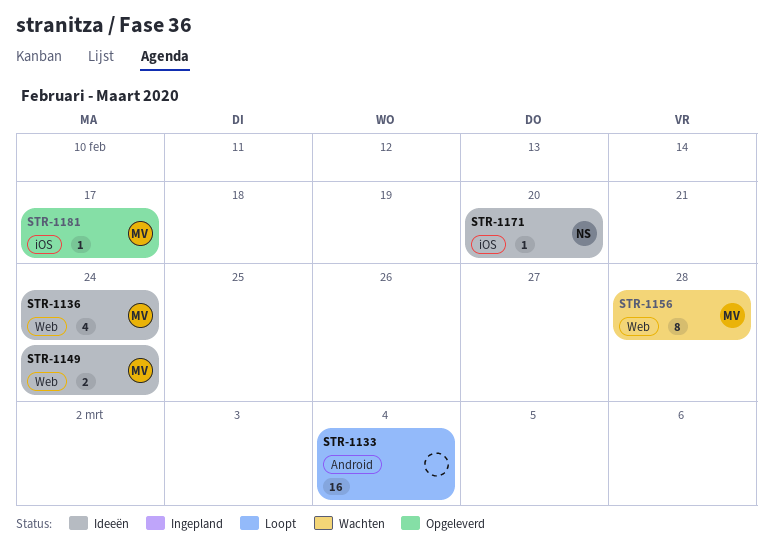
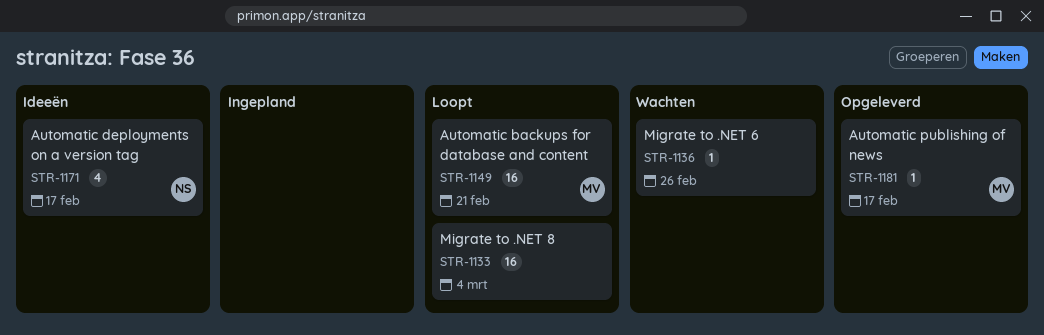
STR-1136, status: Ideeën -> Wachten
STR-1136, owner: MV -> none
STR-1136, estimate: 4 -> 1
STR-1136, due: Feb 24 -> Feb 26
STR-1149, status: Ideeën -> Loopt
STR-1149, estimate: 2 -> 16
STR-1149, due: Feb 24 -> Feb 21
STR-1156: present -> none
STR-1171, estimate: 1 -> 4
STR-1171, due: Feb 20 -> Feb 17

